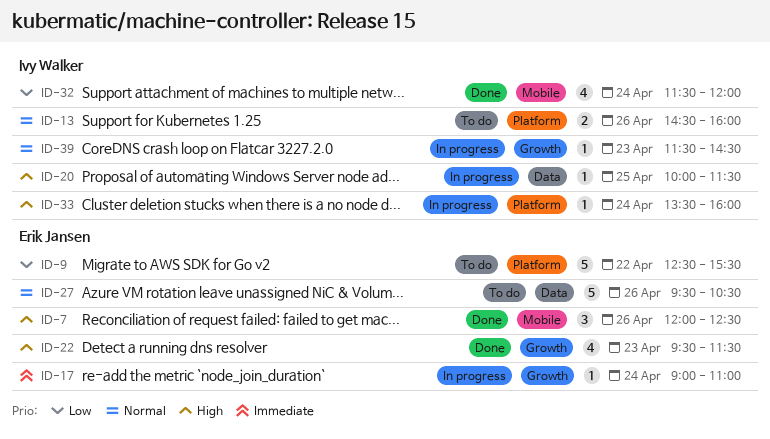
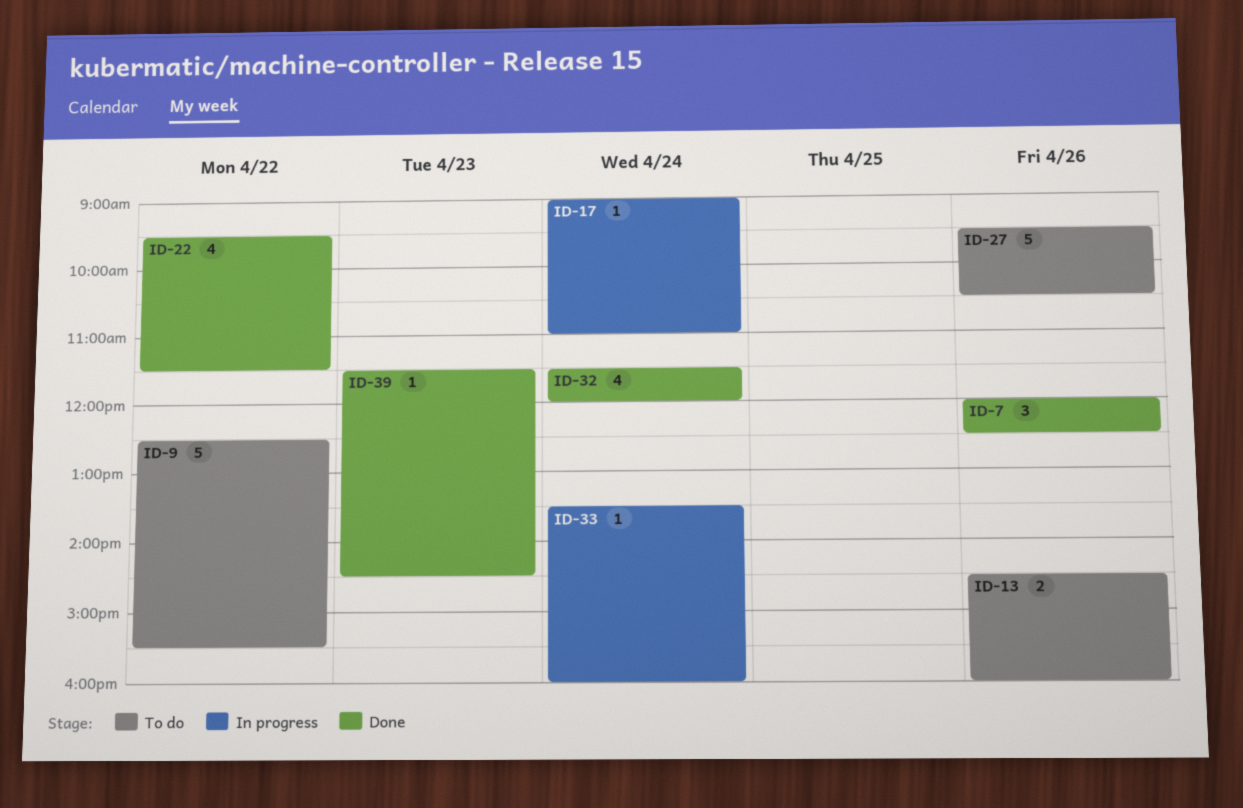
ID-20: present -> none
ID-22, day: Apr 23 -> Apr 22
ID-39, status: In progress -> Done

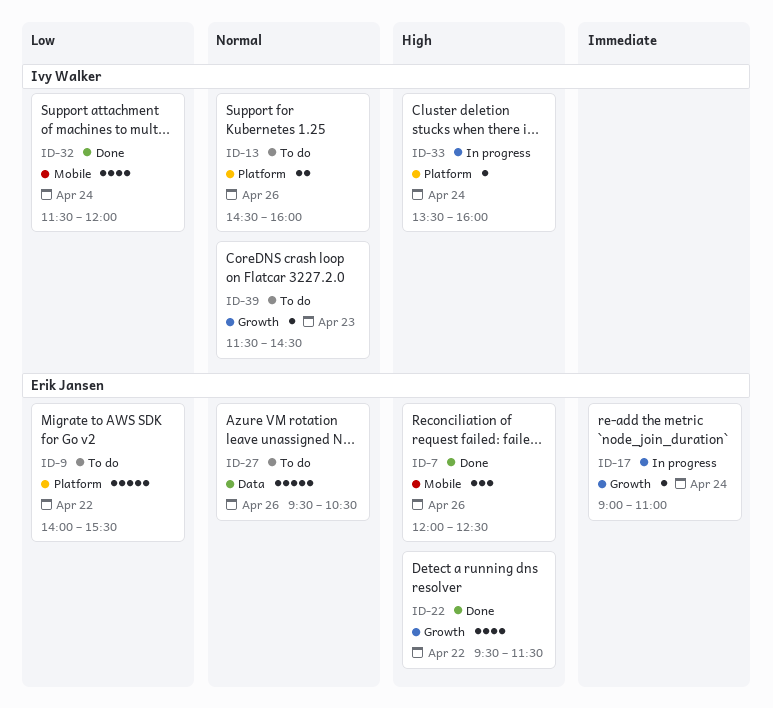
ID-9, begins: 12:30 -> 14:00
ID-39, status: Done -> To do

